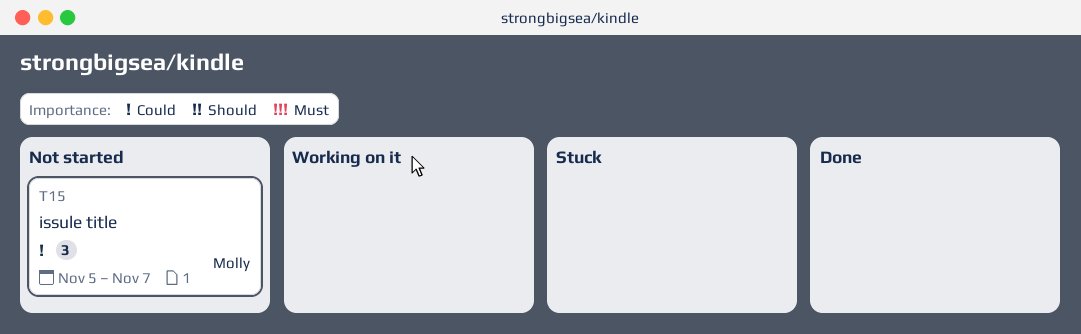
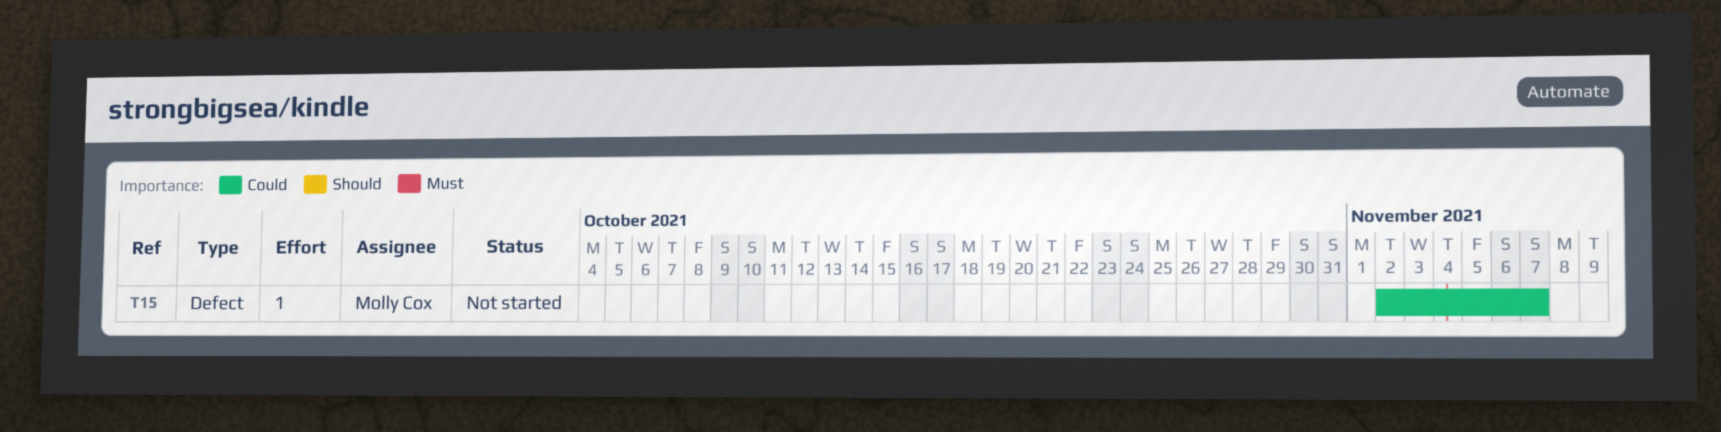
T15, estimate: 3 -> 1
T15, start: Nov 5 -> Nov 2

